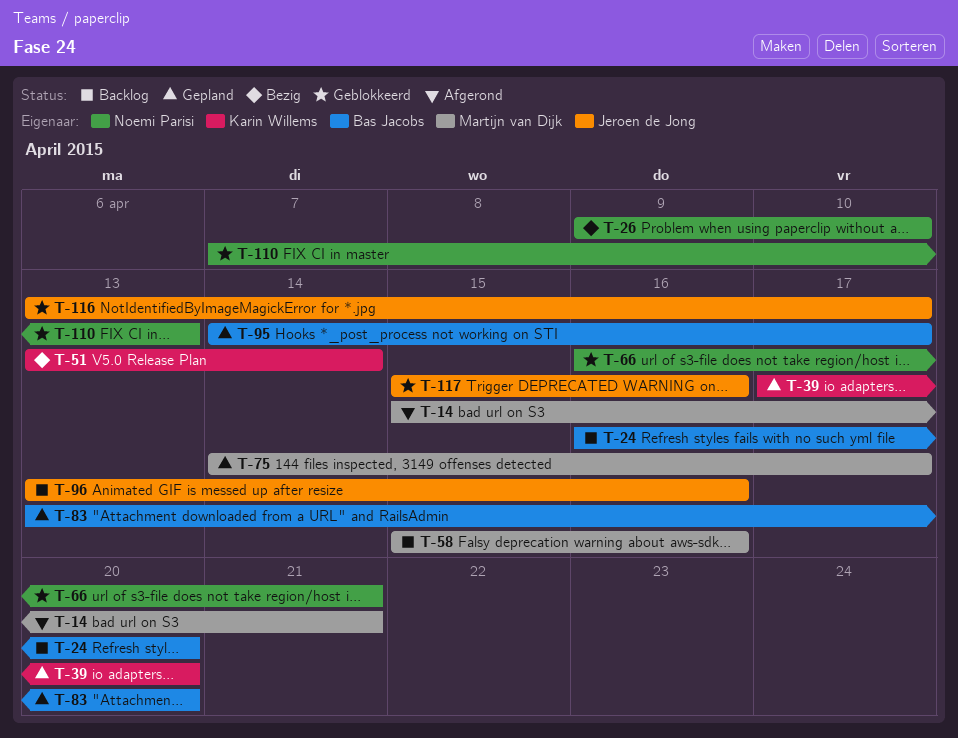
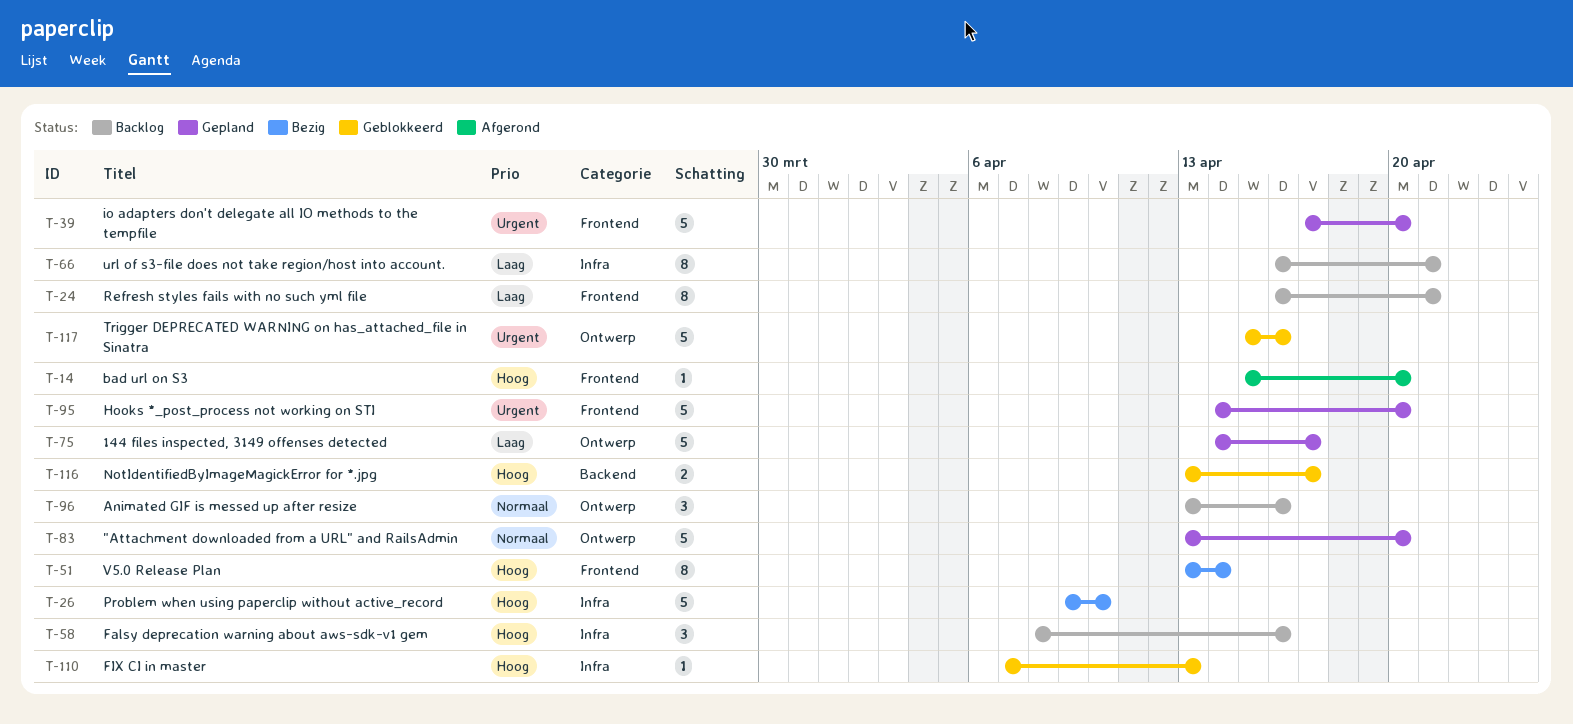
T-14, due: Apr 21 -> Apr 20
T-24, due: Apr 20 -> Apr 21
T-58, start: Apr 15 -> Apr 8
T-66, status: Geblokkeerd -> Backlog
T-95, due: Apr 17 -> Apr 20

